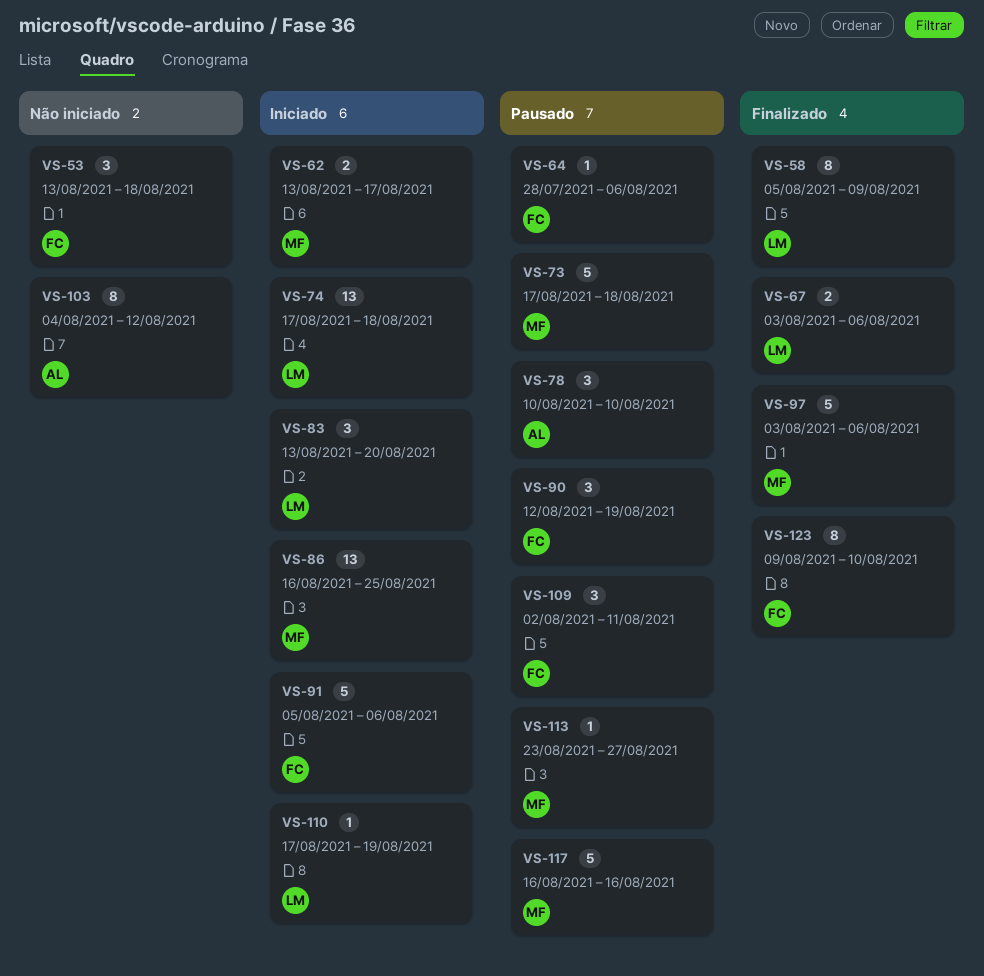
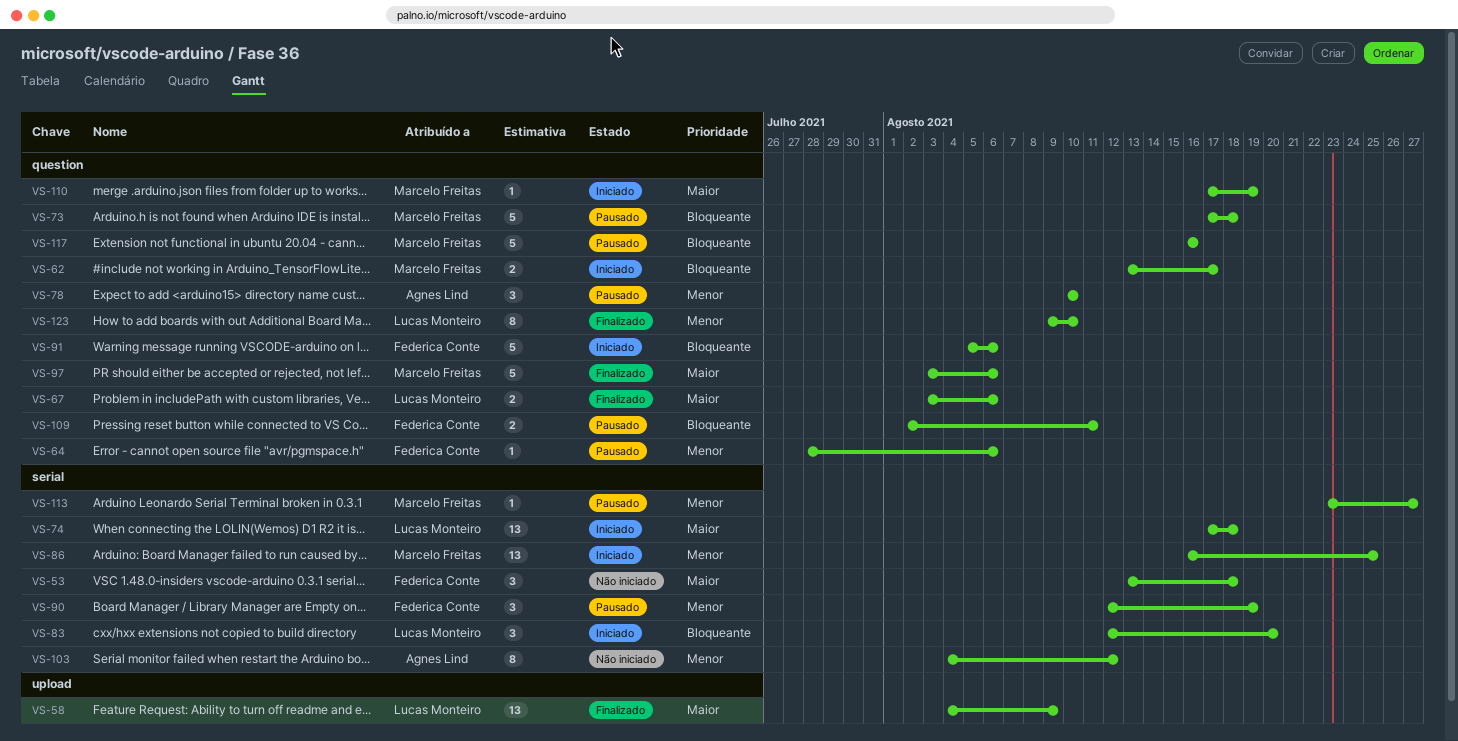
VS-58, estimate: 8 -> 13
VS-58, start: Aug 5 -> Aug 4
VS-83, start: Aug 13 -> Aug 12
VS-109, estimate: 3 -> 2
VS-110, owner: Lucas Monteiro -> Marcelo Freitas
VS-123, owner: Federica Conte -> Lucas Monteiro

